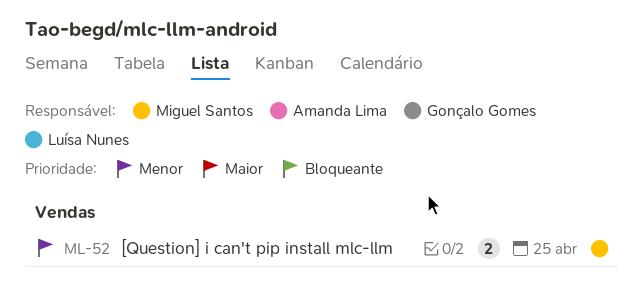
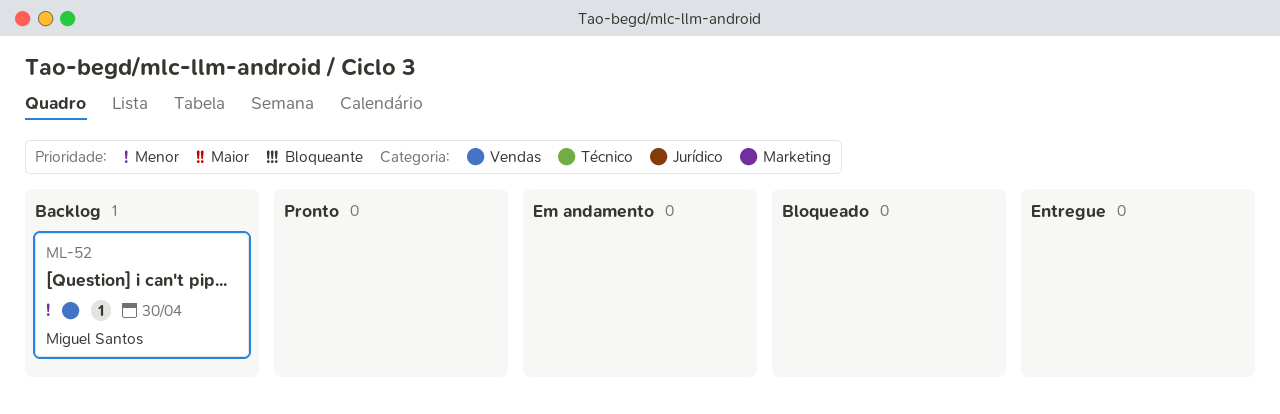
ML-52, estimate: 2 -> 1
ML-52, due: Apr 25 -> Apr 30

